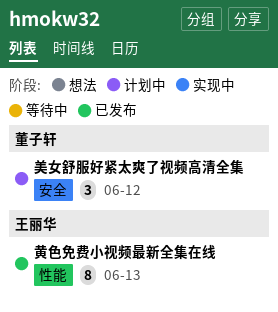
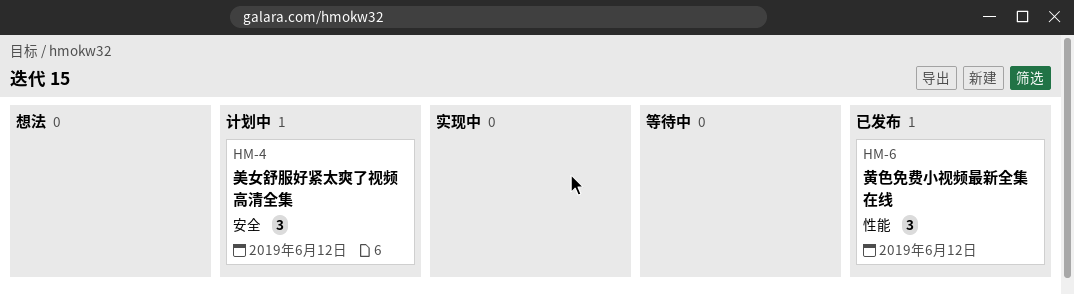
黄色免费小视频最新全集在线, estimate: 8 -> 3
黄色免费小视频最新全集在线, due: Jun 13 -> Jun 12

